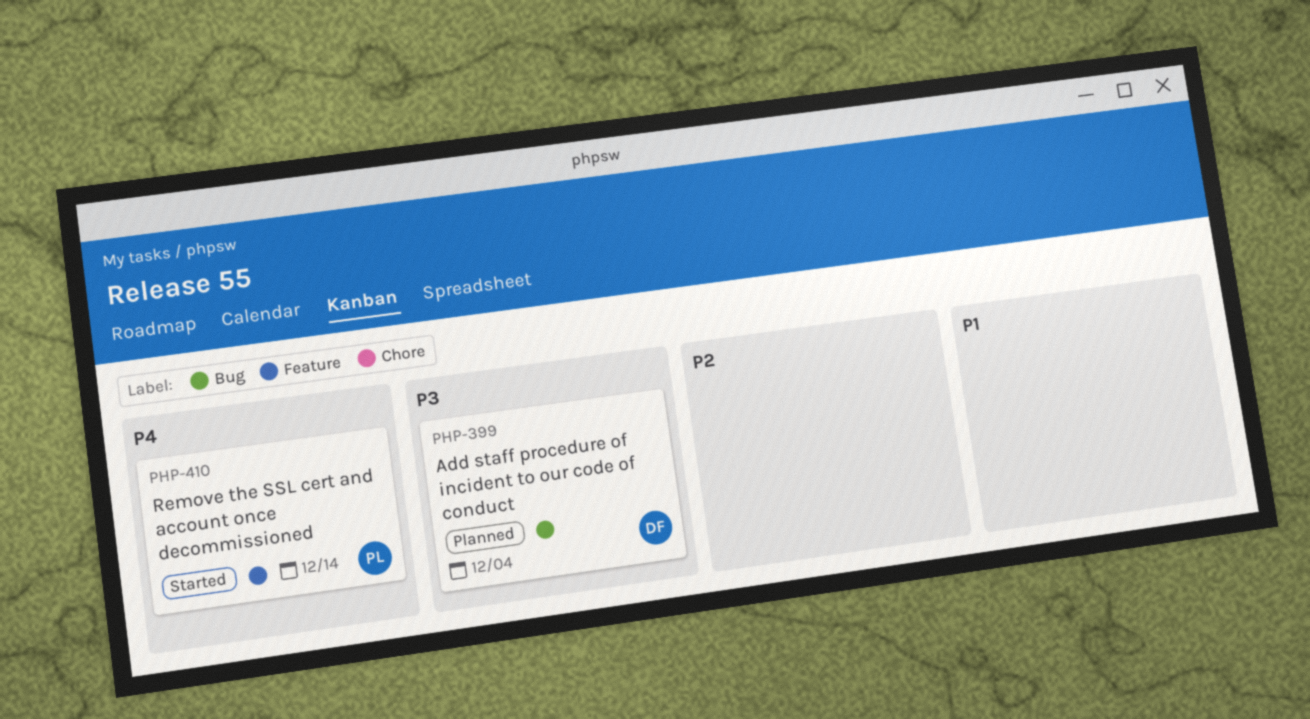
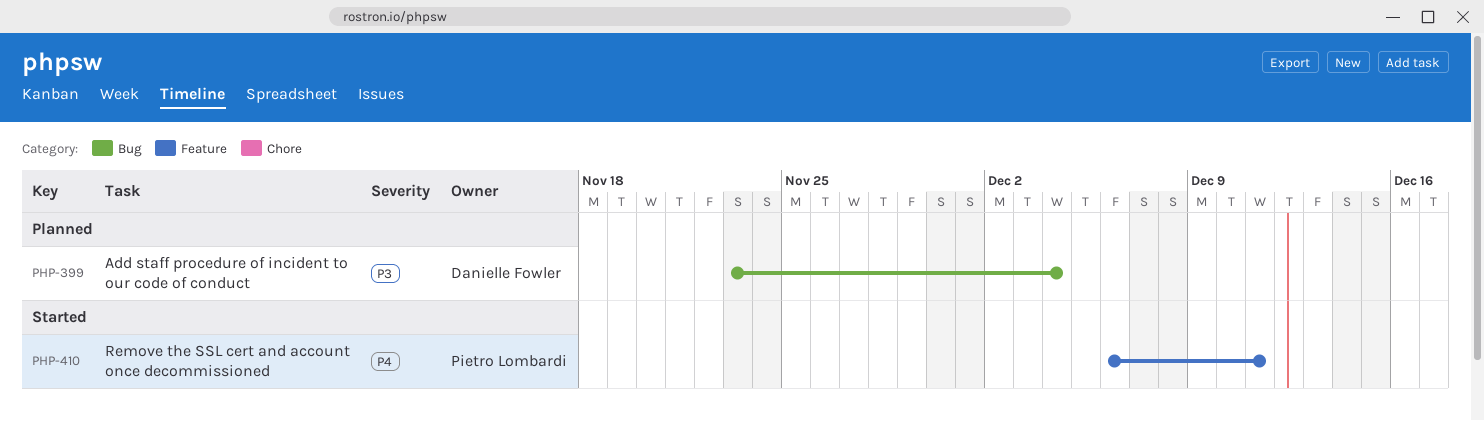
PHP-410, due: Dec 14 -> Dec 11

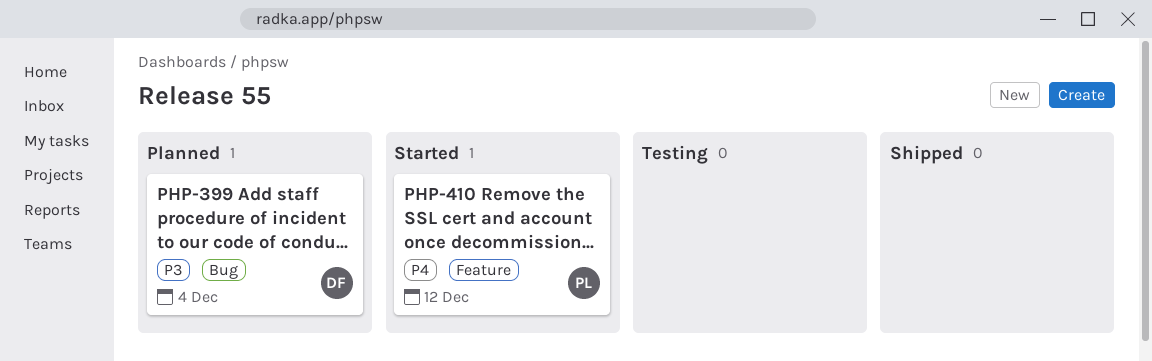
PHP-410, due: Dec 11 -> Dec 12

